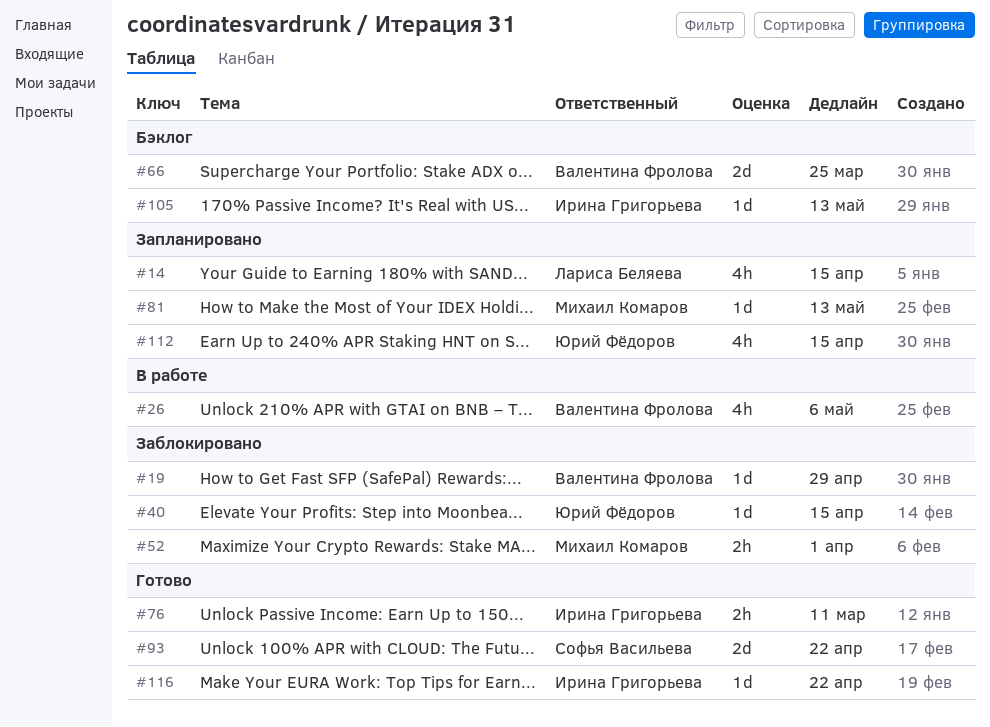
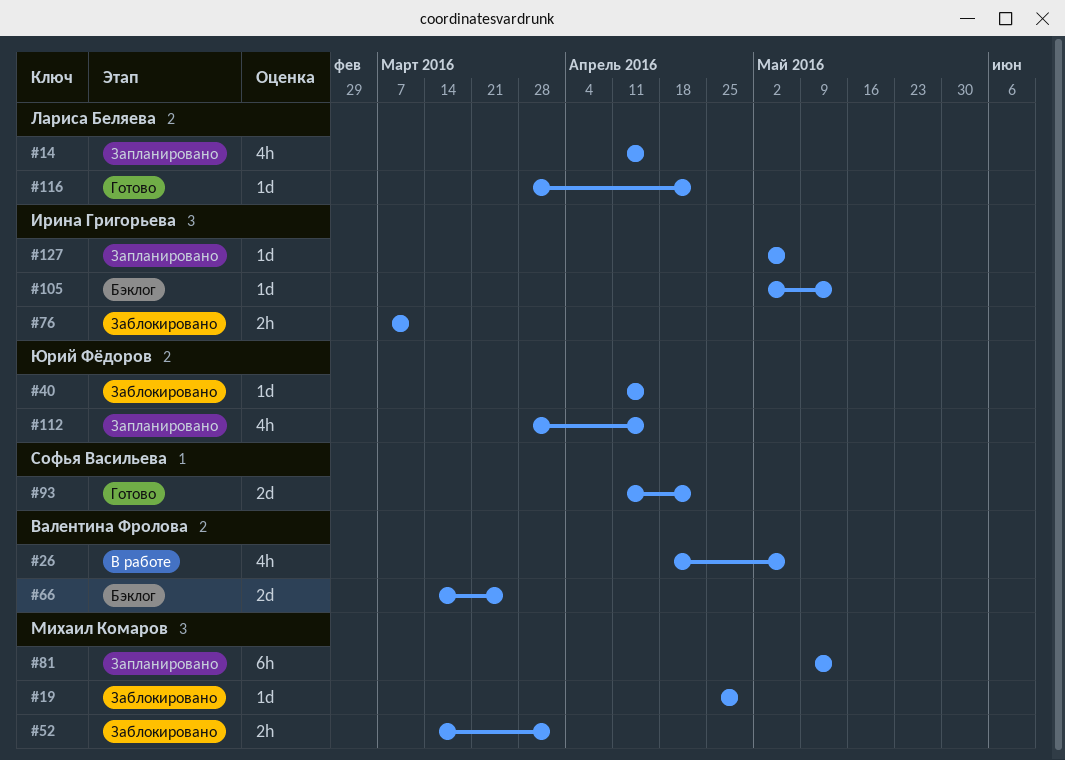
#19, owner: Валентина Фролова -> Михаил Комаров
#76, status: Готово -> Заблокировано
#81, estimate: 1d -> 6h
#116, owner: Ирина Григорьева -> Лариса Беляева
#127: none -> present

